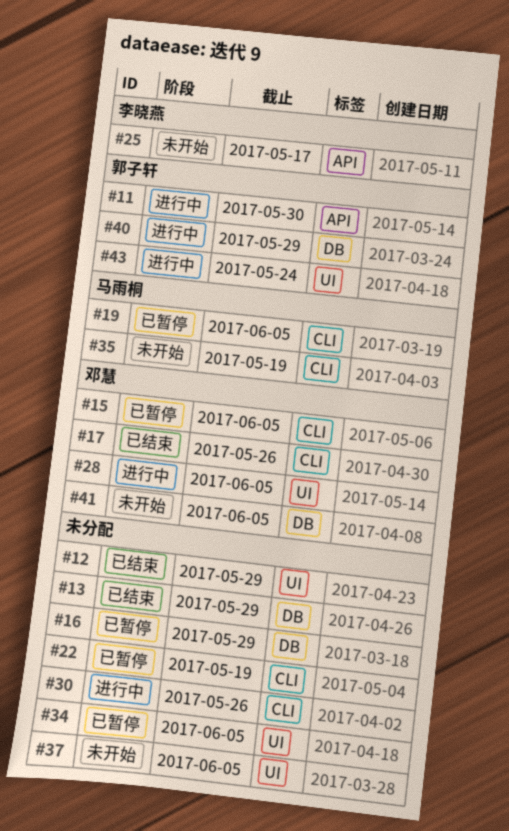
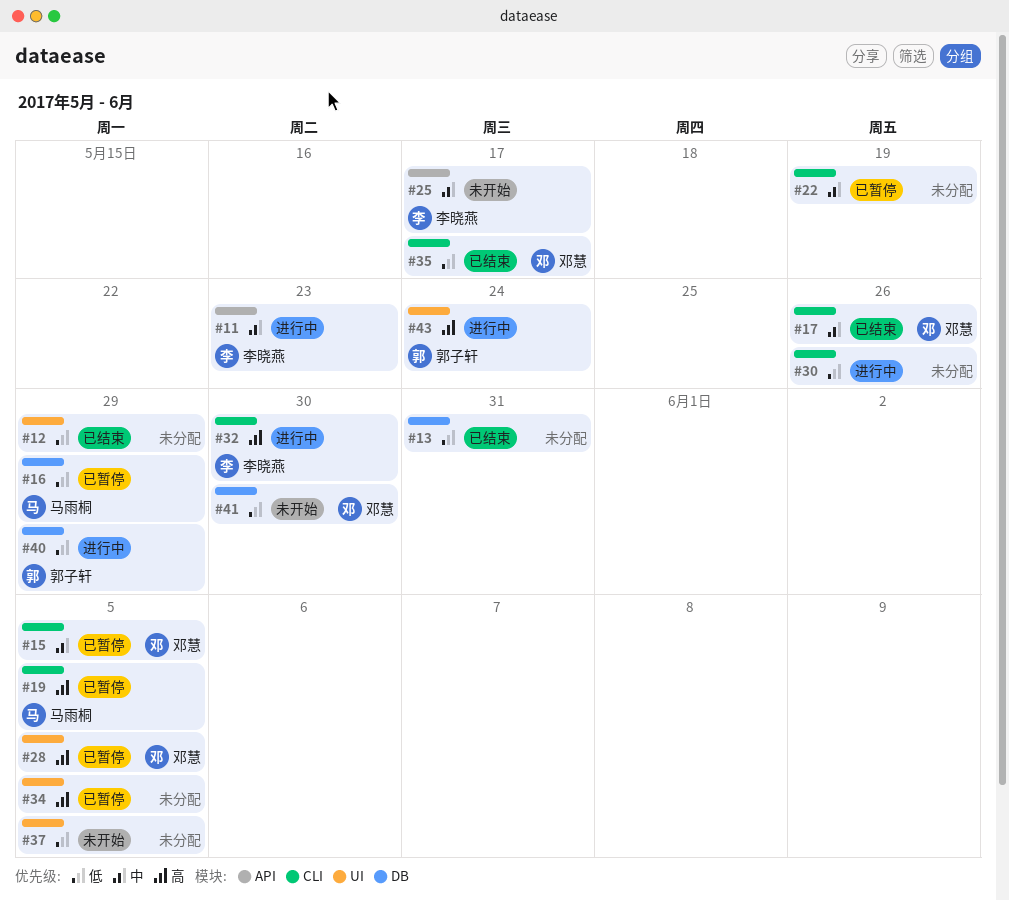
#11, owner: 郭子轩 -> 李晓燕
#11, due: May 30 -> May 23
#13, due: May 29 -> May 31
#16, owner: none -> 马雨桐
#28, status: 进行中 -> 已暂停
#32: none -> present
#35, status: 未开始 -> 已结束
#35, owner: 马雨桐 -> 邓慧
#35, due: May 19 -> May 17
#41, due: Jun 5 -> May 30

